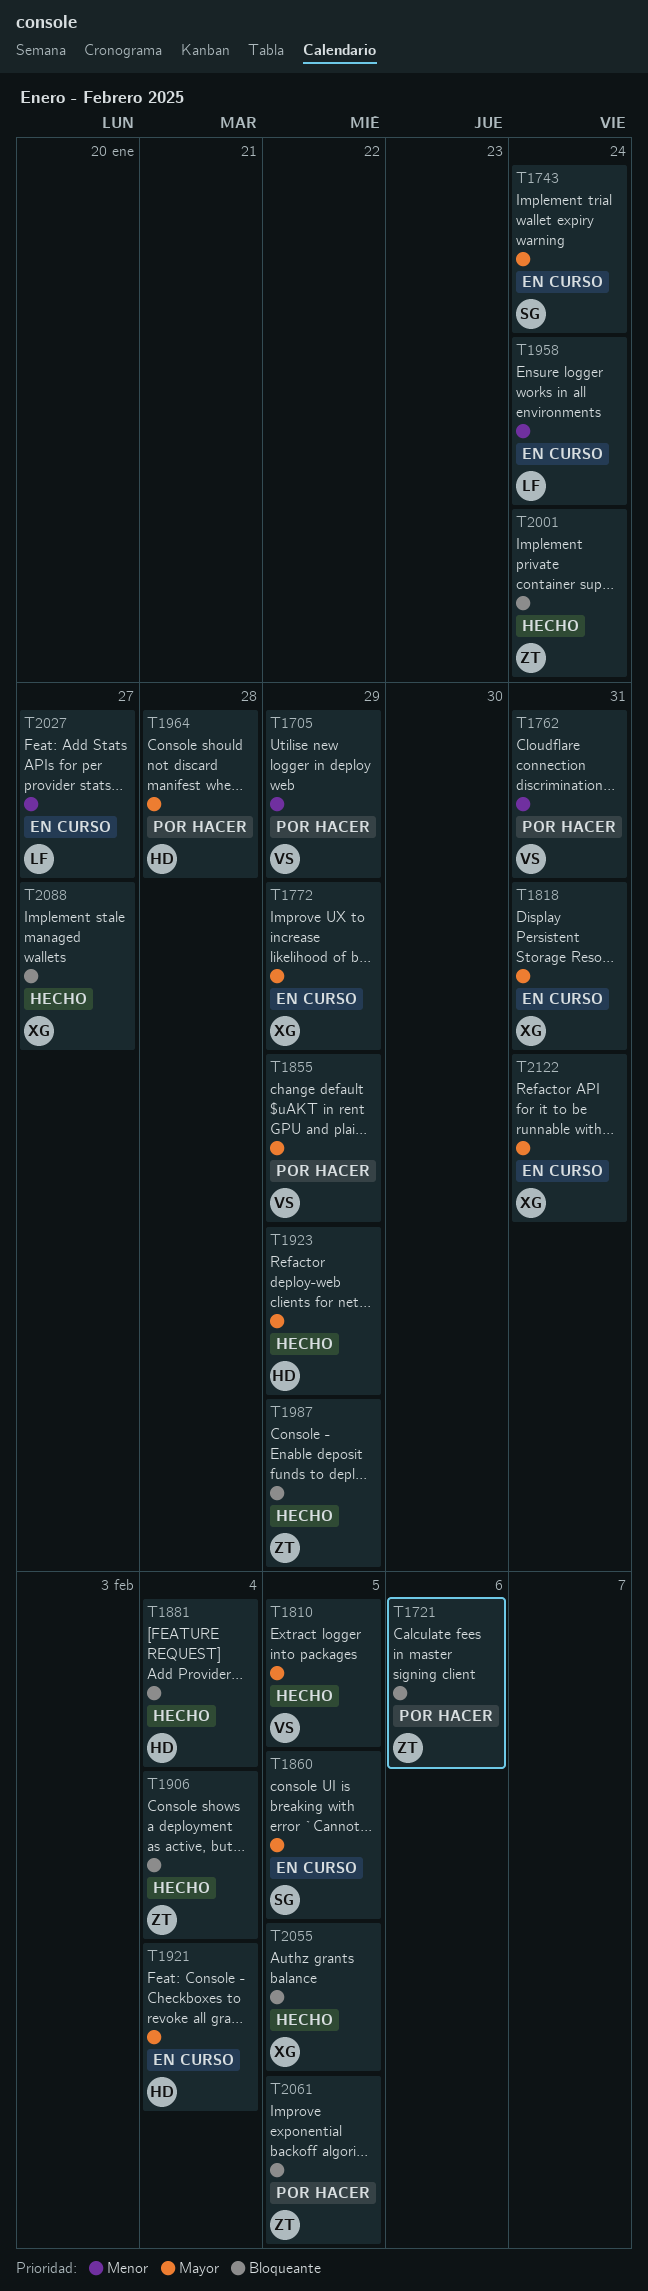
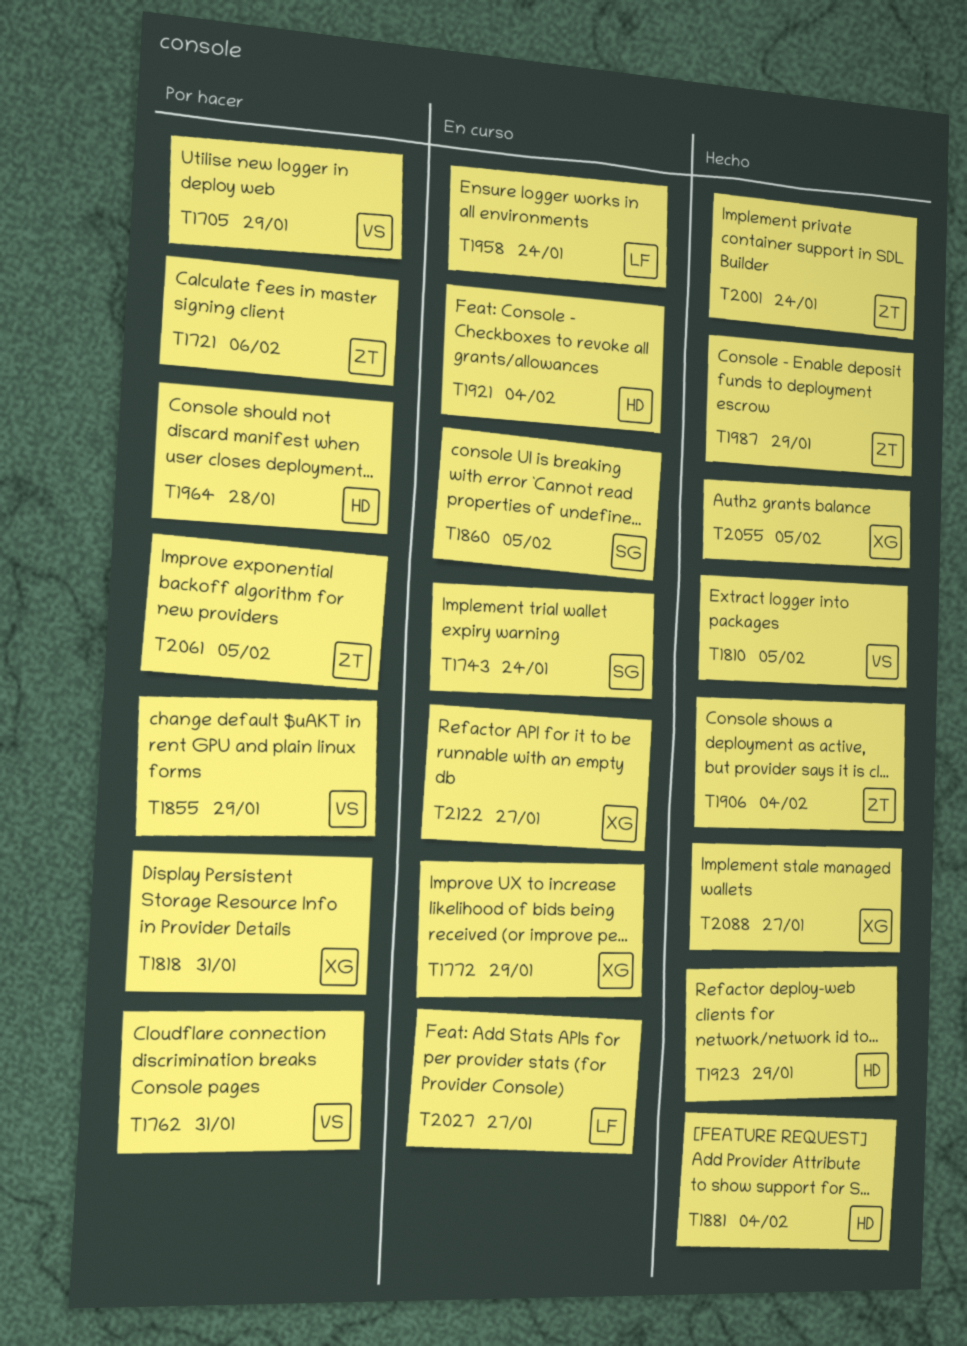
T1818, status: En curso -> Por hacer
T2122, due: Jan 31 -> Jan 27

